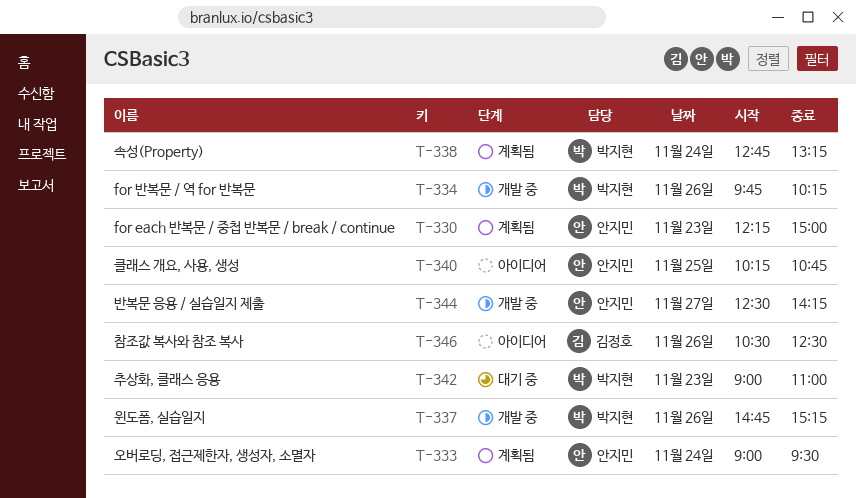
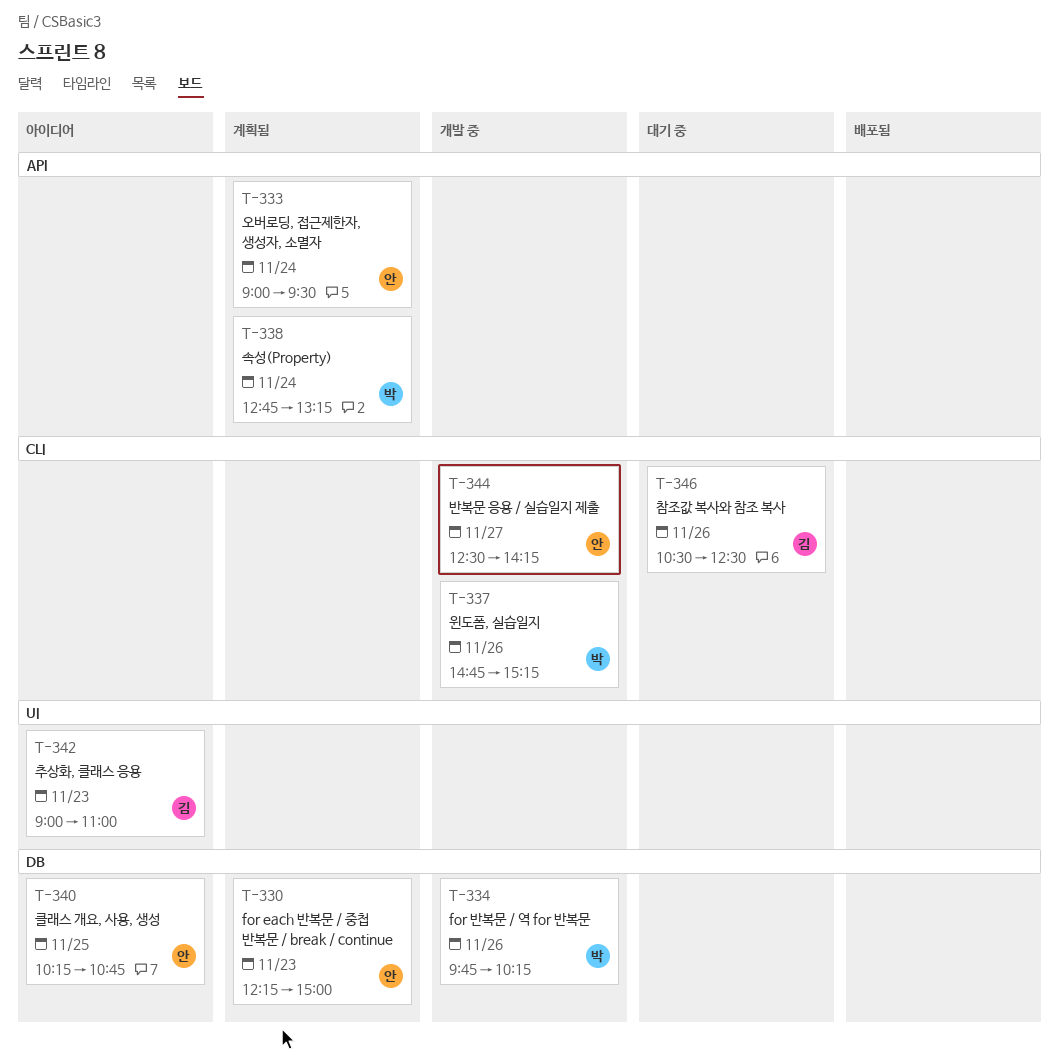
T-342, status: 대기 중 -> 아이디어
T-342, owner: 박지현 -> 김정호
T-346, status: 아이디어 -> 대기 중

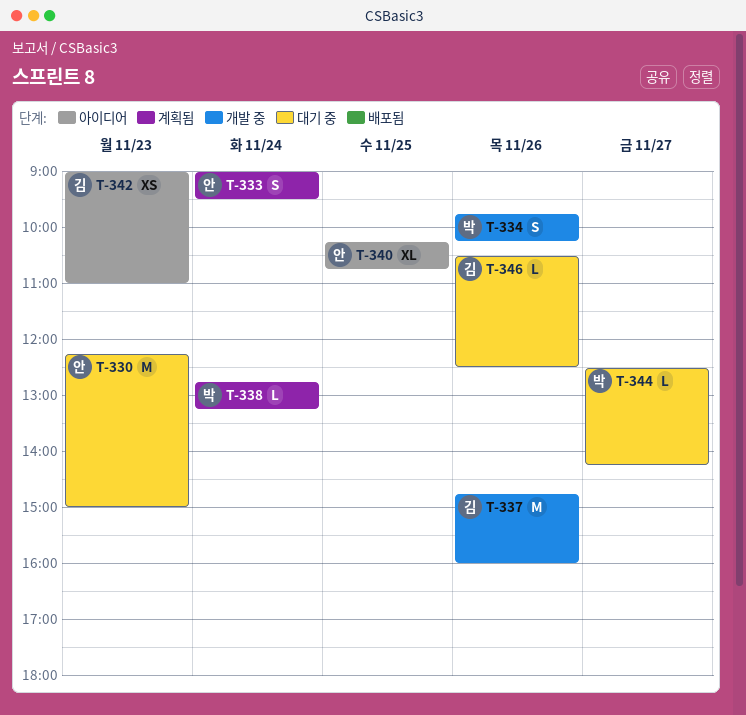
T-330, status: 계획됨 -> 대기 중
T-337, owner: 박 -> 김
T-337, ends: 15:15 -> 16:00
T-344, status: 개발 중 -> 대기 중
T-344, owner: 안 -> 박

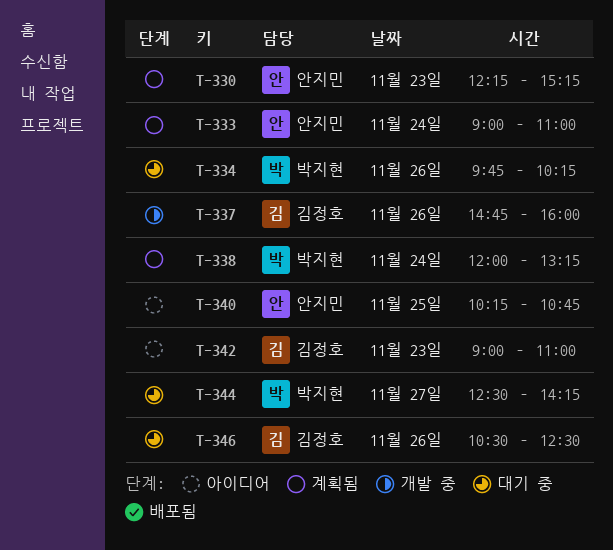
T-330, status: 대기 중 -> 계획됨
T-330, ends: 15:00 -> 15:15
T-333, ends: 09:30 -> 11:00
T-334, status: 개발 중 -> 대기 중
T-338, begins: 12:45 -> 12:00

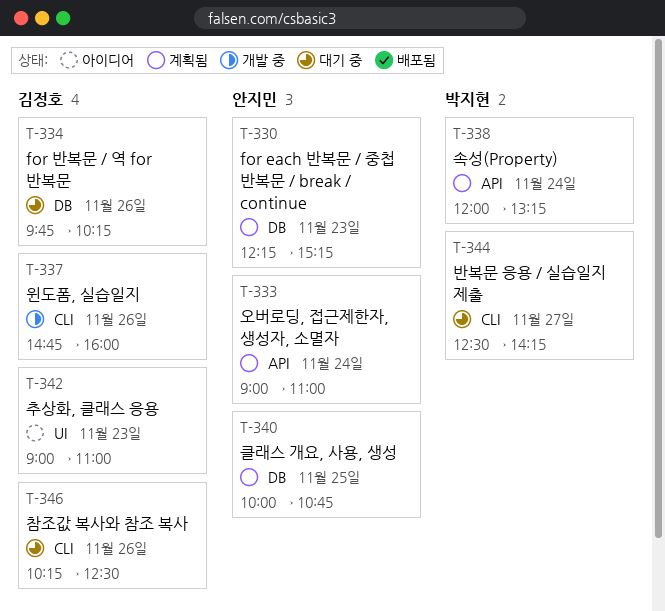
T-334, owner: 박지현 -> 김정호
T-340, status: 아이디어 -> 계획됨
T-340, begins: 10:15 -> 10:00
T-346, begins: 10:30 -> 10:15

